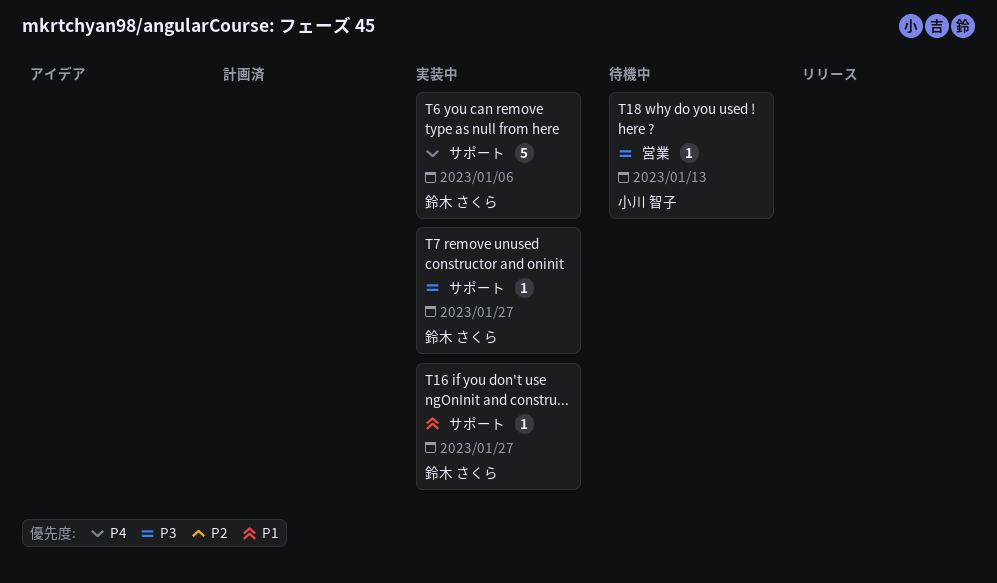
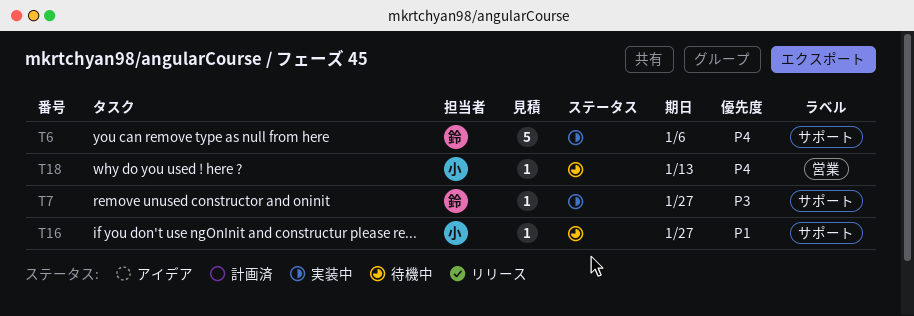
T16, status: 実装中 -> 待機中
T16, owner: 鈴木 さくら -> 小川 智子
T18, priority: P3 -> P4

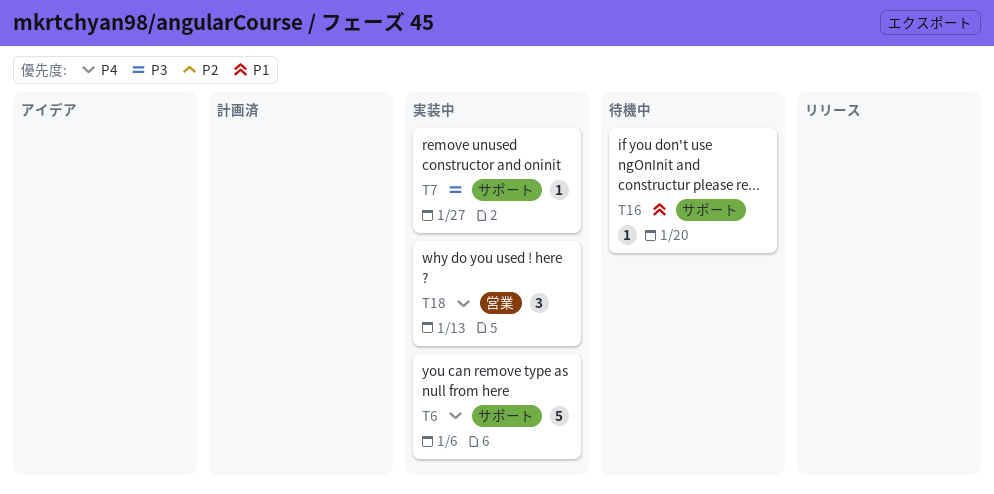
T16, due: Jan 27 -> Jan 20
T18, status: 待機中 -> 実装中
T18, estimate: 1 -> 3

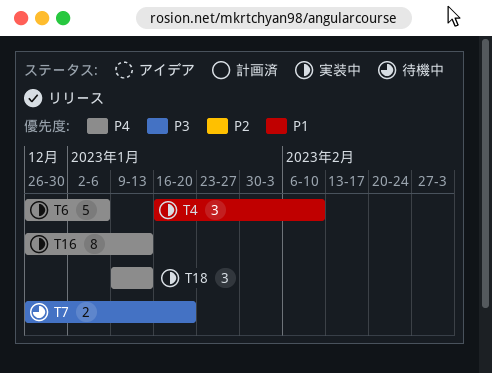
T4: none -> present
T7, status: 実装中 -> 待機中
T7, estimate: 1 -> 2
T7, due: Jan 27 -> Jan 20
T16, status: 待機中 -> 実装中
T16, priority: P1 -> P4
T16, estimate: 1 -> 8
T16, due: Jan 20 -> Jan 13

